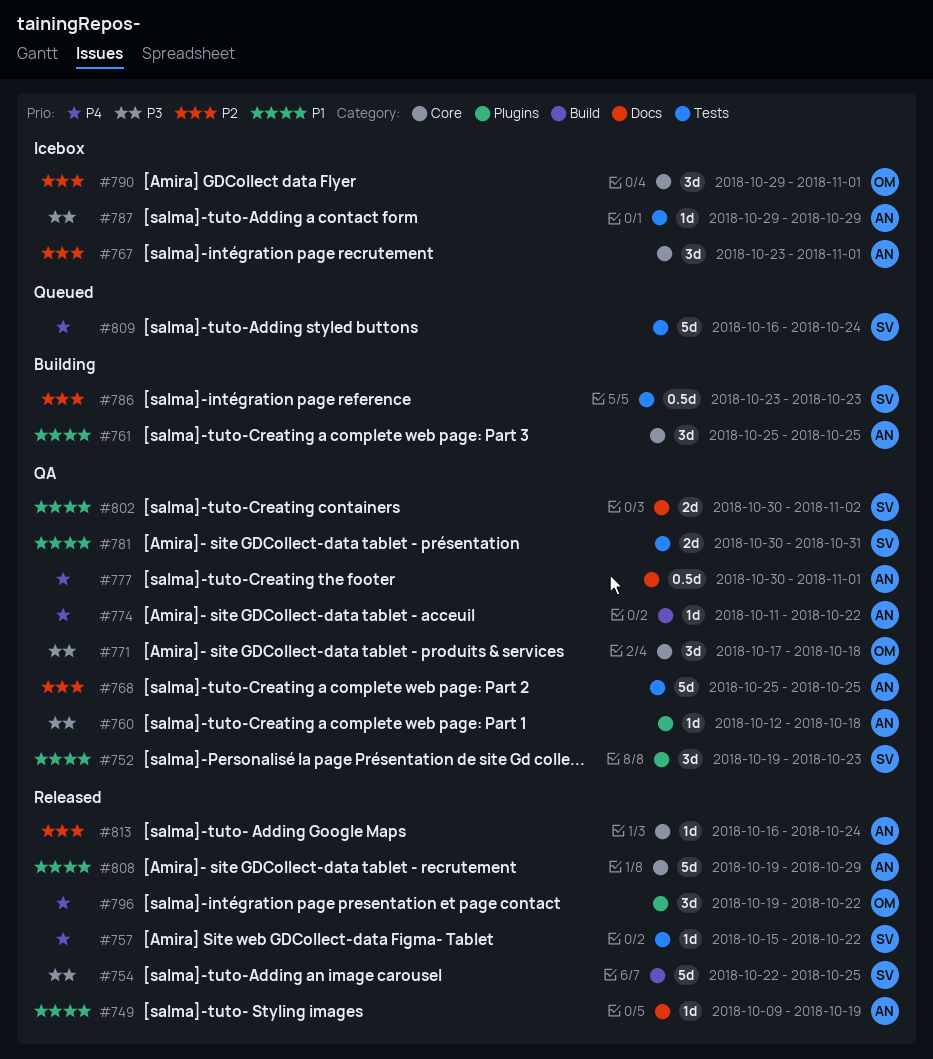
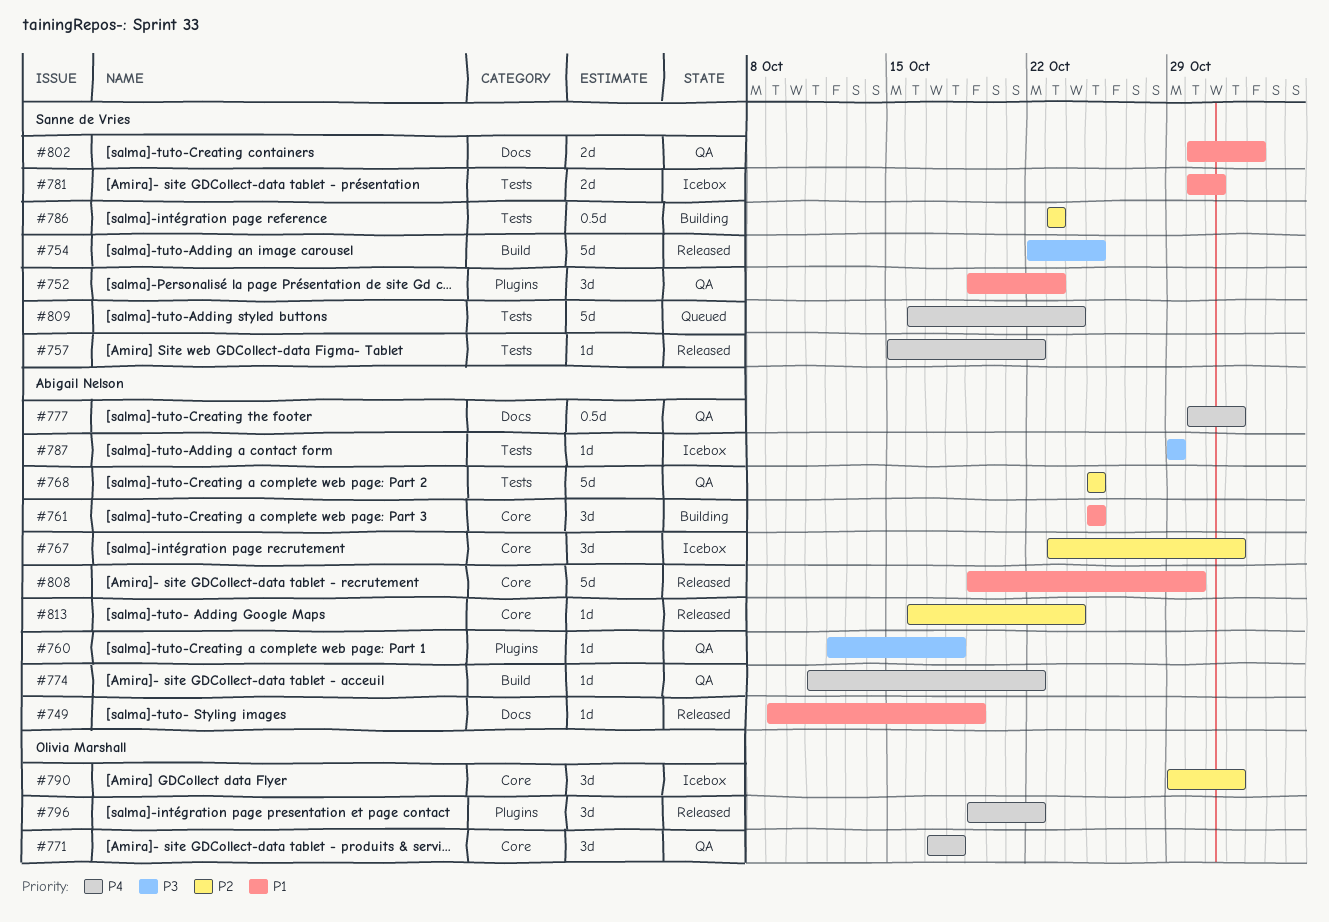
#771, priority: P3 -> P4
#781, status: QA -> Icebox
#808, due: Oct 29 -> Oct 30

